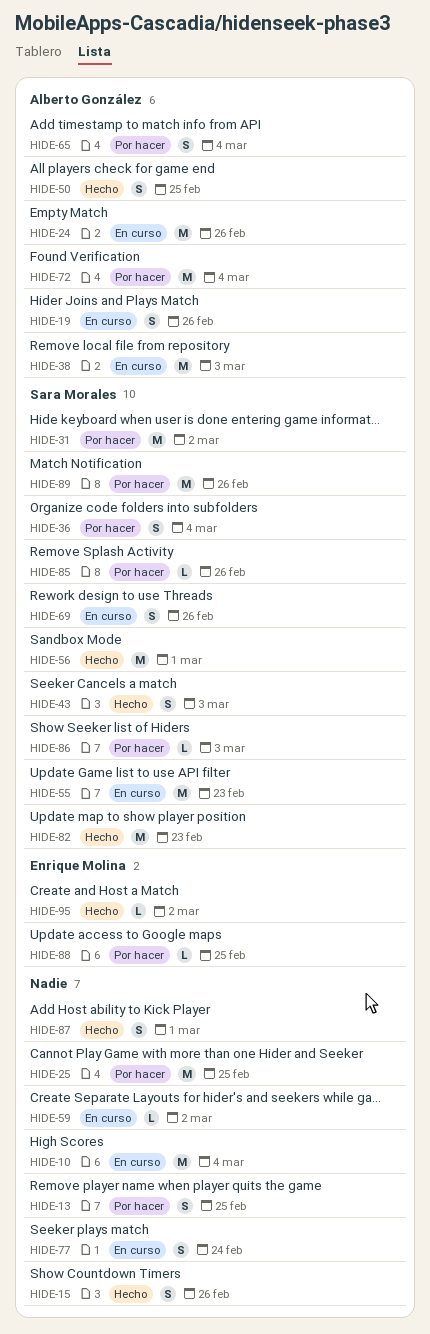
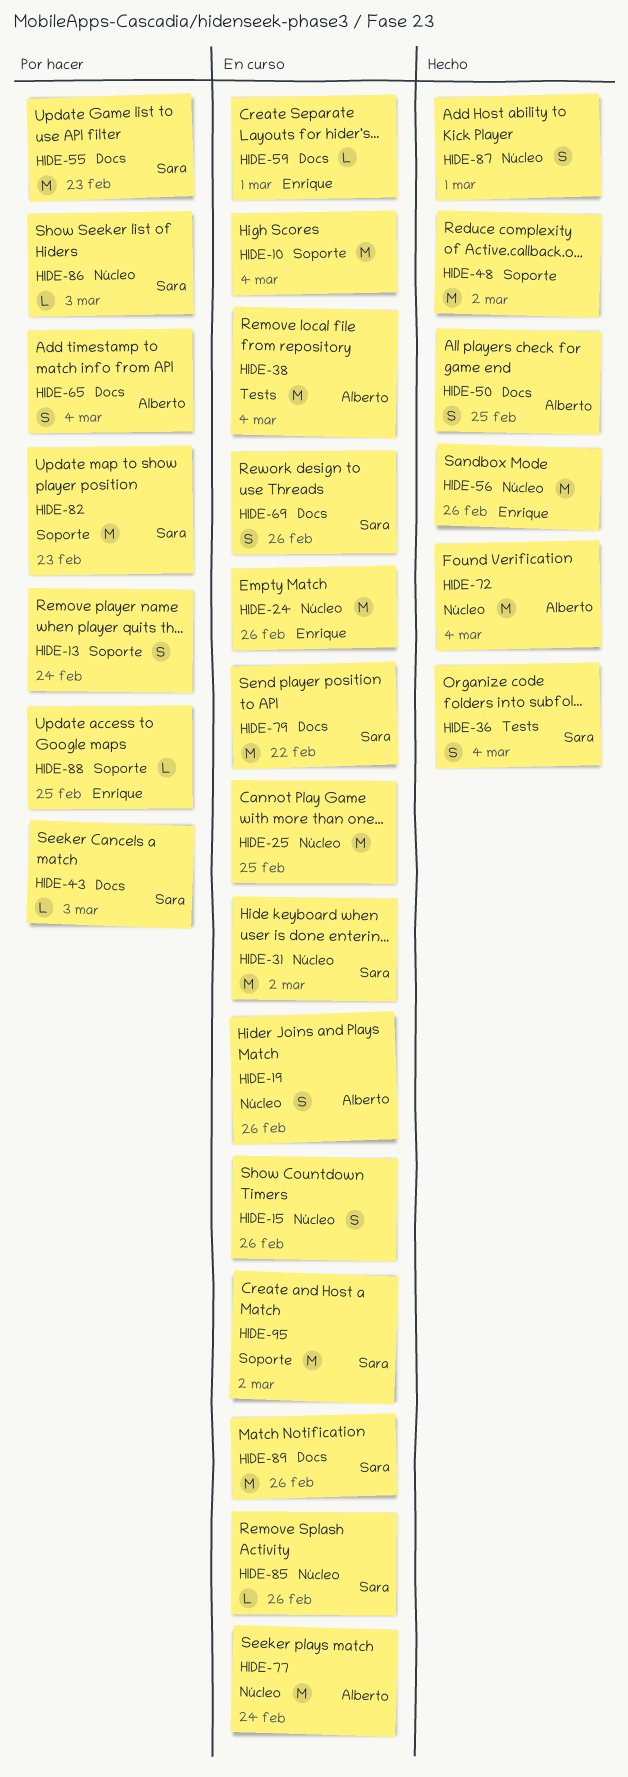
HIDE-13, due: Feb 25 -> Feb 24
HIDE-15, status: Hecho -> En curso
HIDE-24, owner: Alberto González -> Enrique Molina
HIDE-25, status: Por hacer -> En curso
HIDE-31, status: Por hacer -> En curso
HIDE-36, status: Por hacer -> Hecho
HIDE-38, due: Mar 3 -> Mar 4
HIDE-43, status: Hecho -> Por hacer
HIDE-43, estimate: S -> L
HIDE-48: none -> present
HIDE-55, status: En curso -> Por hacer
HIDE-56, owner: Sara Morales -> Enrique Molina
HIDE-56, due: Mar 1 -> Feb 26
HIDE-59, owner: none -> Enrique Molina
HIDE-59, due: Mar 2 -> Mar 1
HIDE-72, status: Por hacer -> Hecho
HIDE-77, owner: none -> Alberto González
HIDE-77, estimate: S -> M
HIDE-79: none -> present
HIDE-82, status: Hecho -> Por hacer
HIDE-85, status: Por hacer -> En curso
HIDE-89, status: Por hacer -> En curso
HIDE-95, status: Hecho -> En curso
HIDE-95, owner: Enrique Molina -> Sara Morales
HIDE-95, estimate: L -> M

